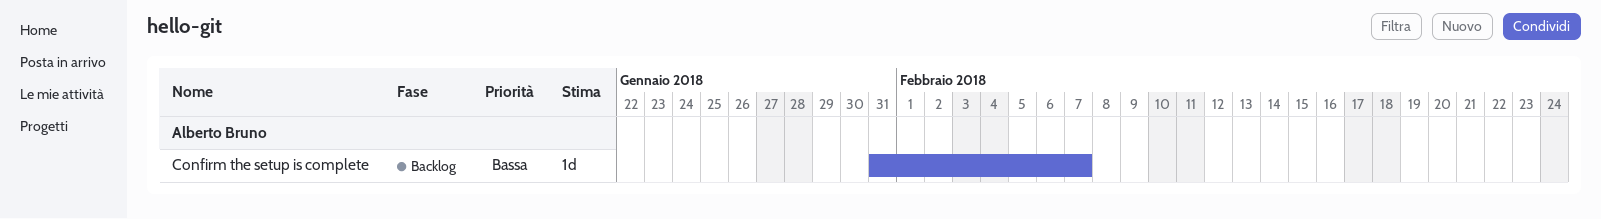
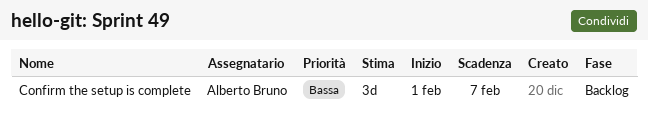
Confirm the setup is complete, estimate: 1d -> 3d
Confirm the setup is complete, start: Jan 31 -> Feb 1

